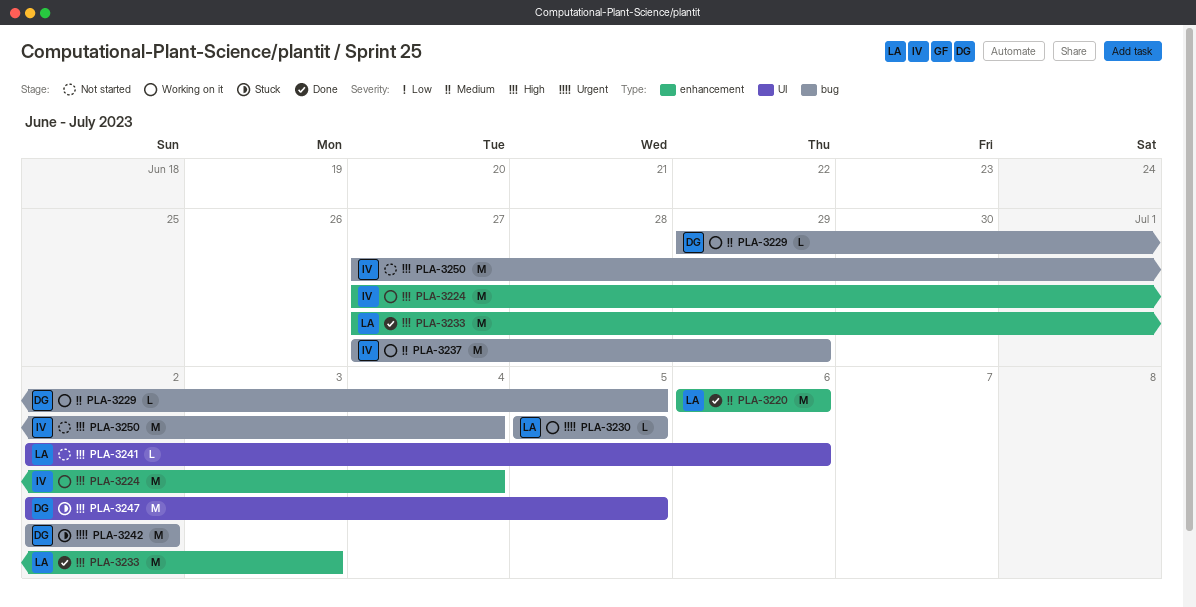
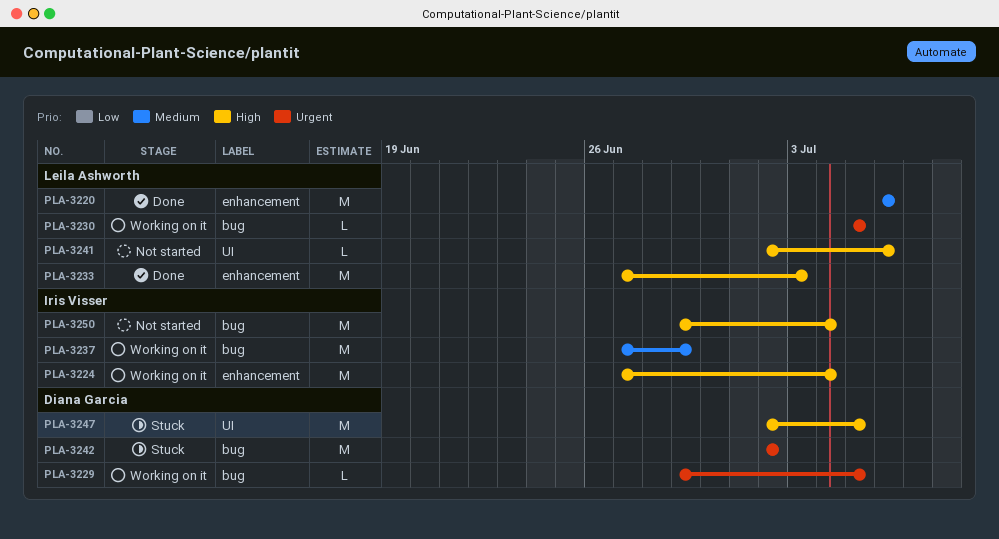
PLA-3229, priority: Medium -> Urgent
PLA-3250, start: Jun 27 -> Jun 29

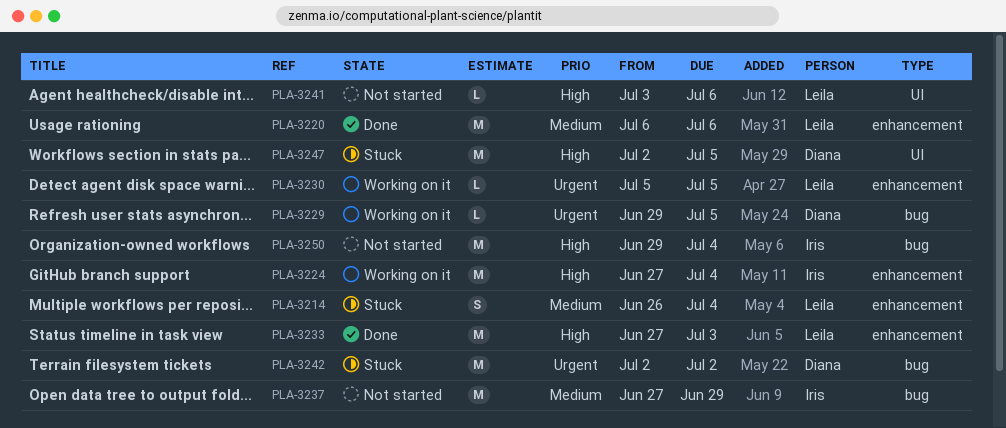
PLA-3214: none -> present
PLA-3230, label: bug -> enhancement
PLA-3237, status: Working on it -> Not started
PLA-3241, start: Jul 2 -> Jul 3

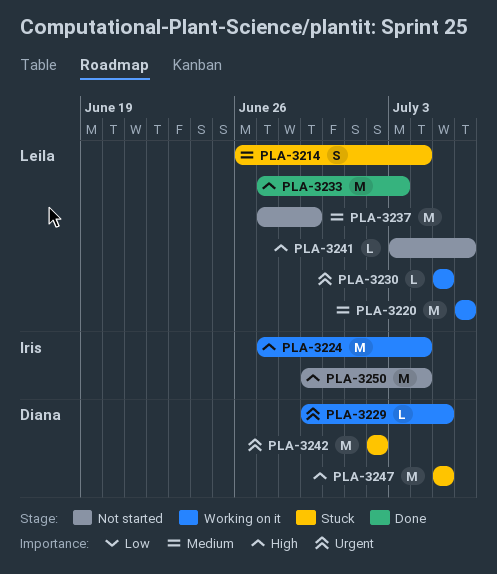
PLA-3220, status: Done -> Working on it
PLA-3237, owner: Iris -> Leila
PLA-3247, start: Jul 2 -> Jul 5

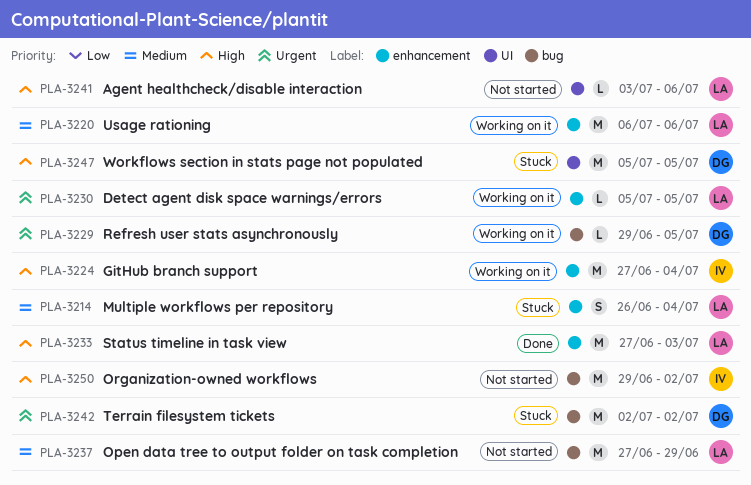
PLA-3250, due: Jul 4 -> Jul 2

